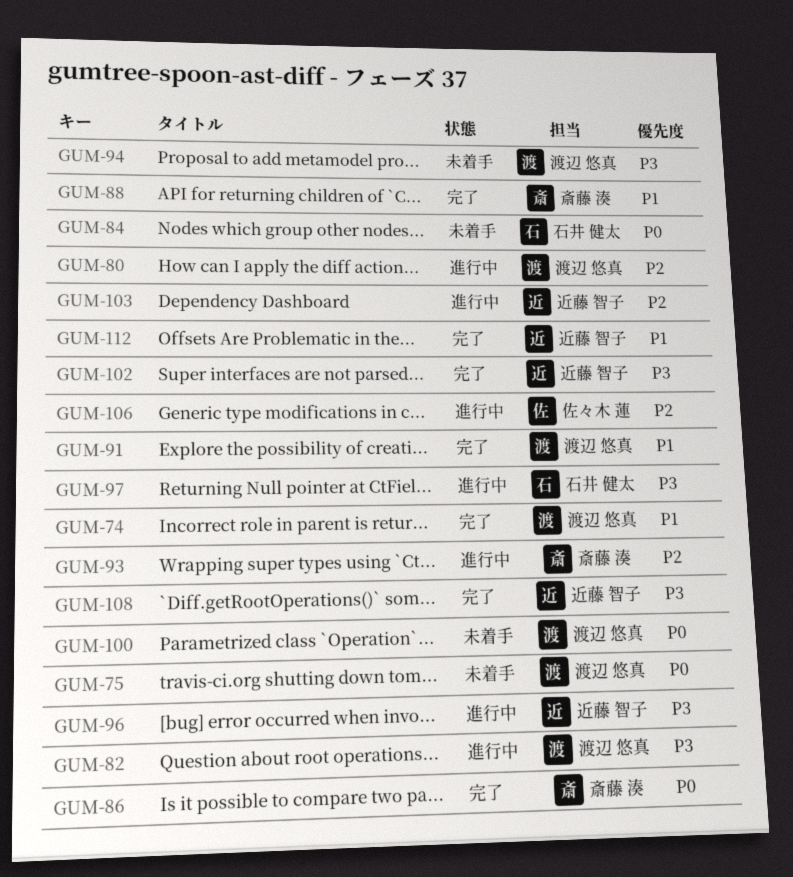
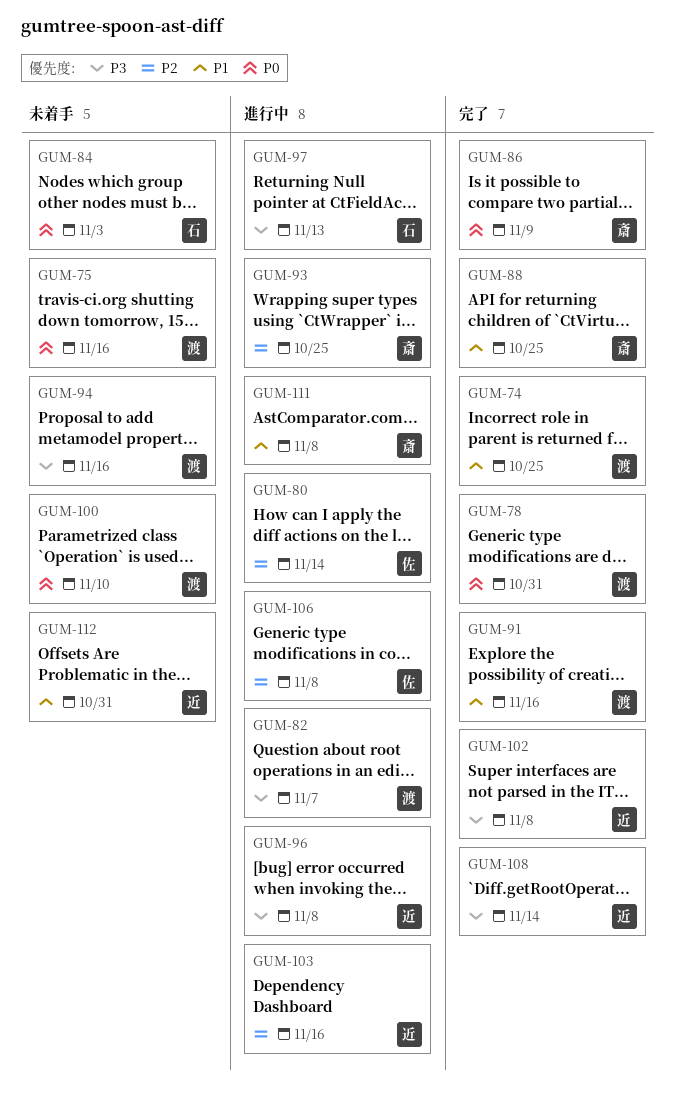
GUM-78: none -> present
GUM-80, owner: 渡辺 悠真 -> 佐々木 蓮
GUM-111: none -> present
GUM-112, status: 完了 -> 未着手

